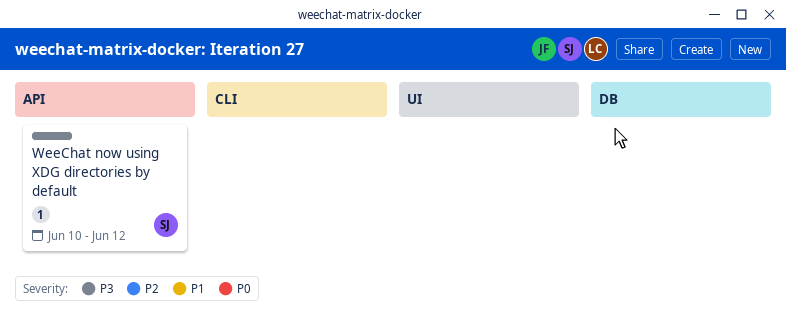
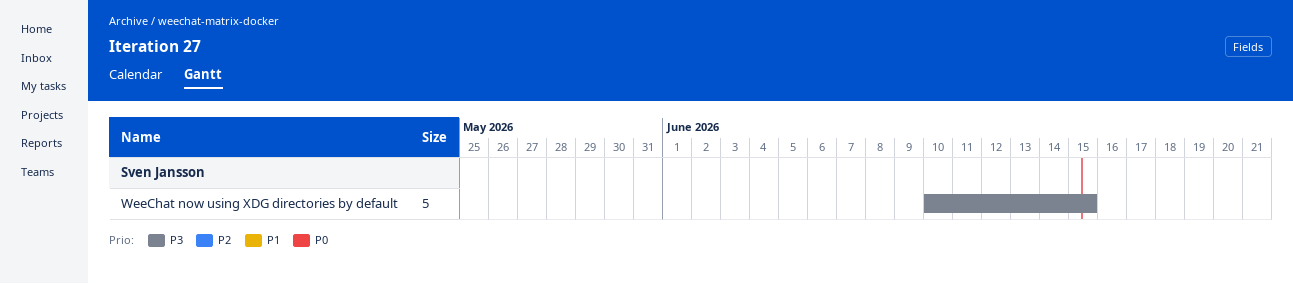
WeeChat now using XDG directories by default, estimate: 1 -> 5
WeeChat now using XDG directories by default, due: Jun 12 -> Jun 15

